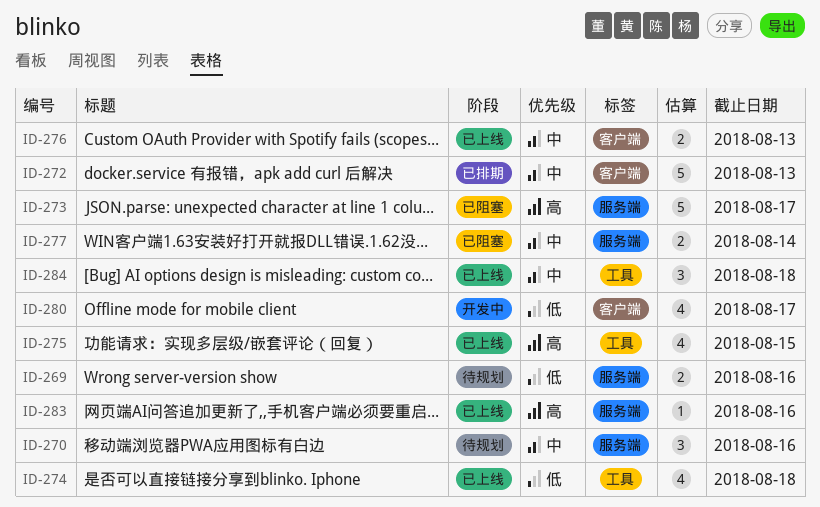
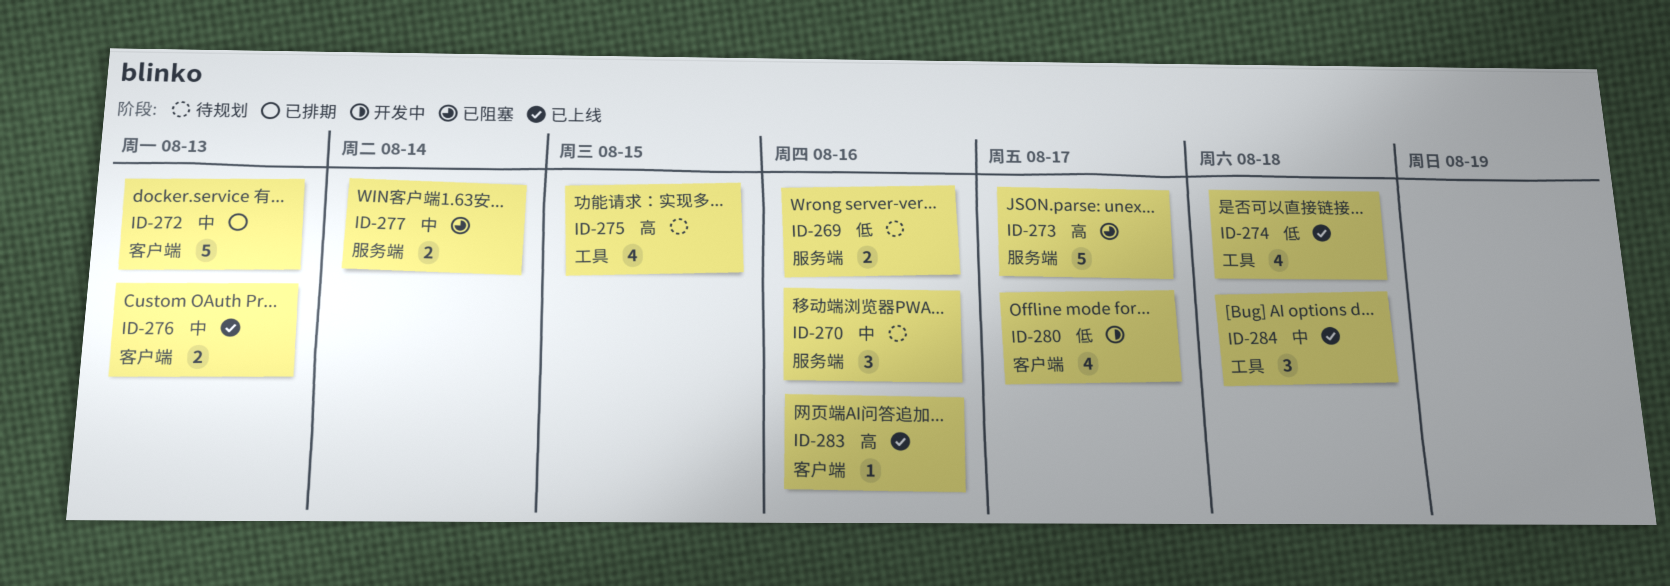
ID-275, status: 已上线 -> 待规划
ID-283, label: 服务端 -> 客户端

